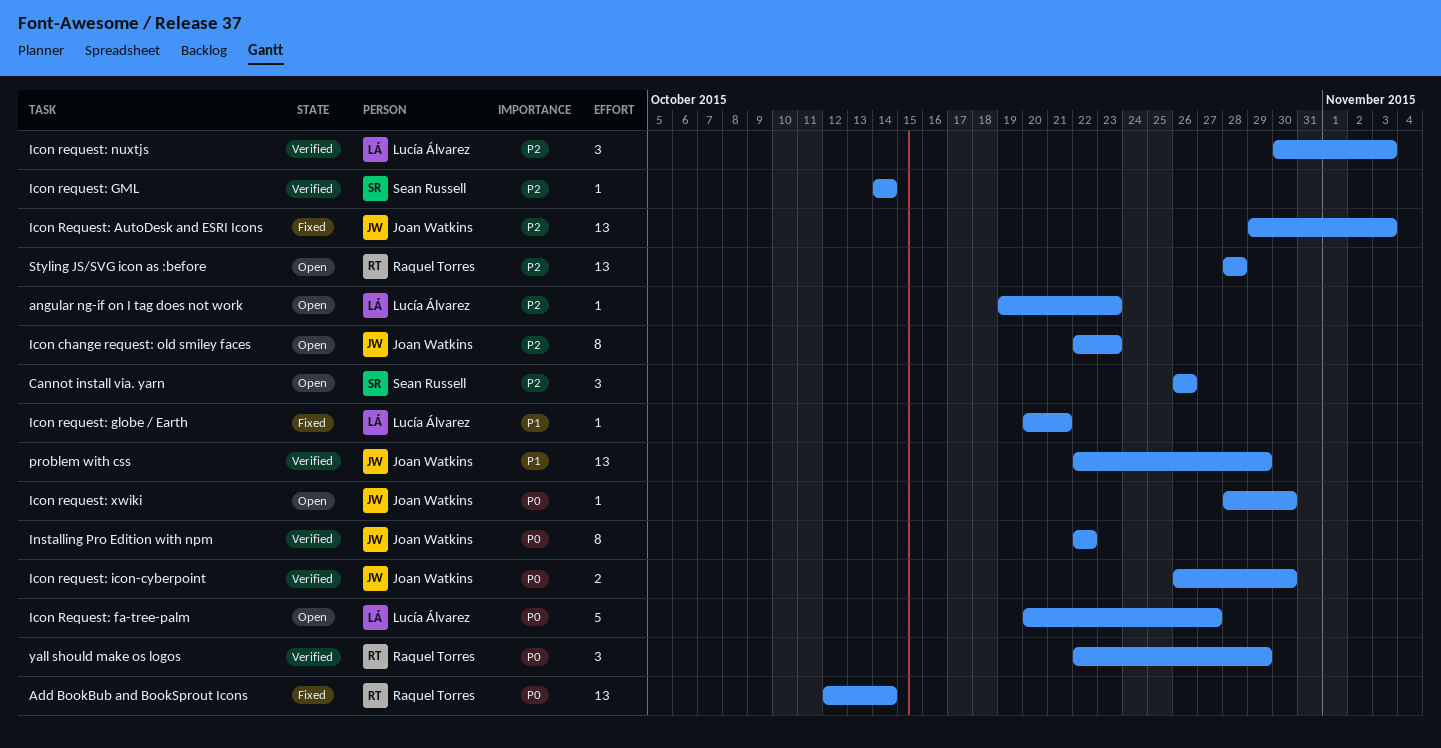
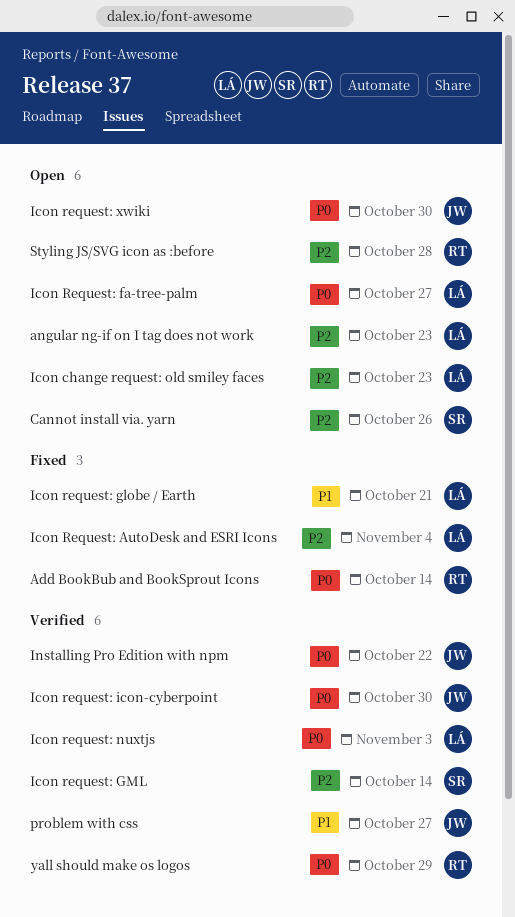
Icon change request: old smiley faces, owner: Joan Watkins -> Lucía Álvarez
Icon Request: AutoDesk and ESRI Icons, owner: Joan Watkins -> Lucía Álvarez
Icon Request: AutoDesk and ESRI Icons, due: Nov 3 -> Nov 4
Icon request: nuxtjs, priority: P2 -> P0
problem with css, due: Oct 29 -> Oct 27

